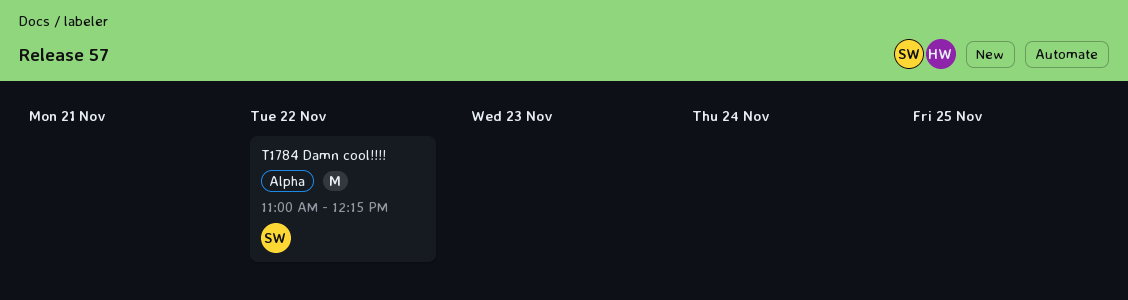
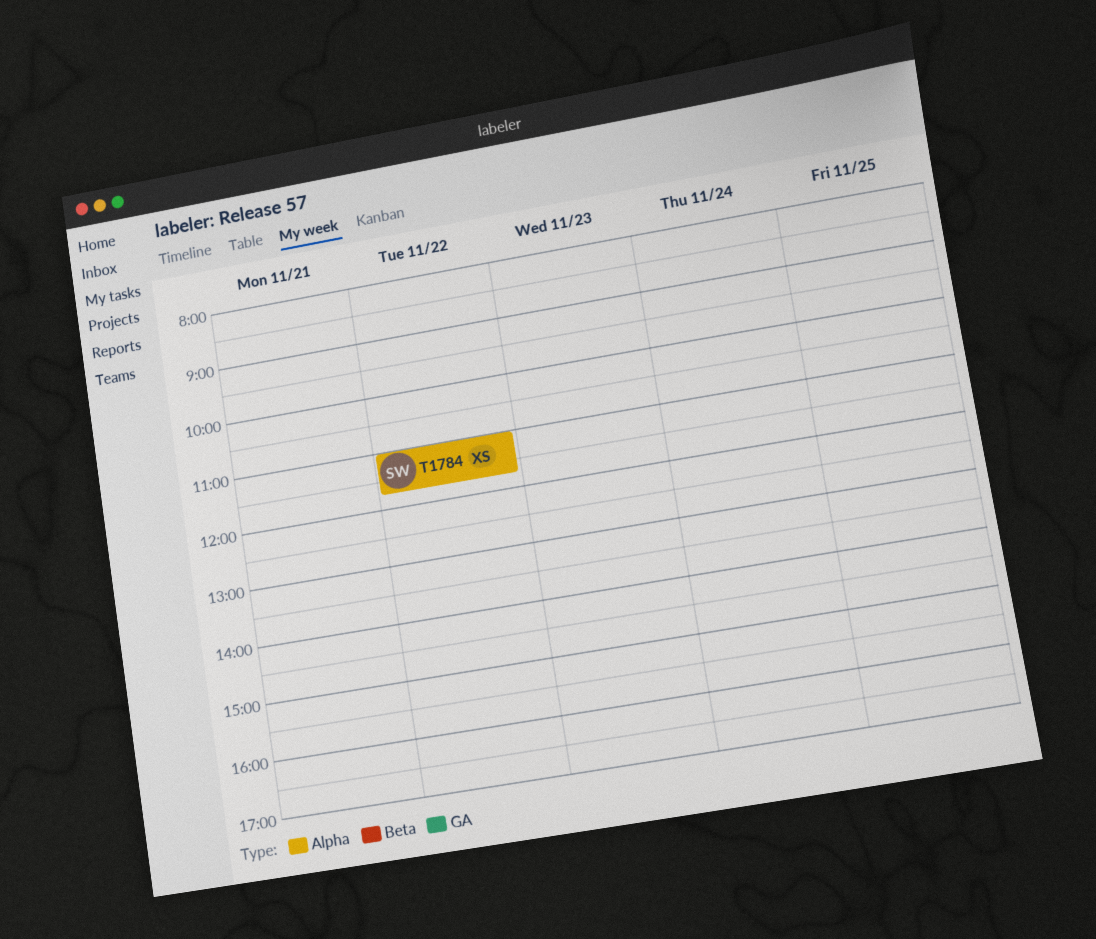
T1784, estimate: M -> XS
T1784, ends: 12:15 -> 11:45

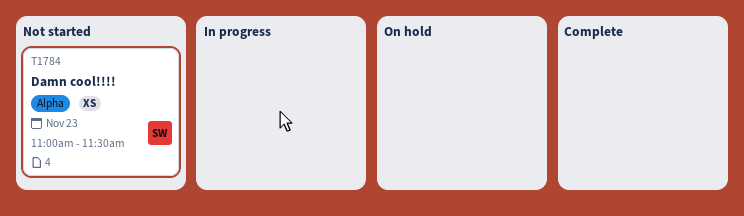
T1784, day: Nov 22 -> Nov 23
T1784, ends: 11:45 -> 11:30

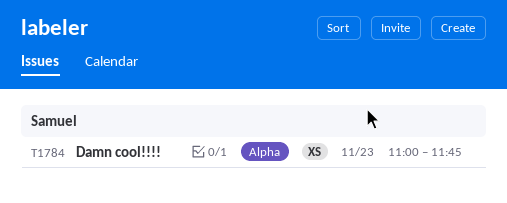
T1784, ends: 11:30 -> 11:45

